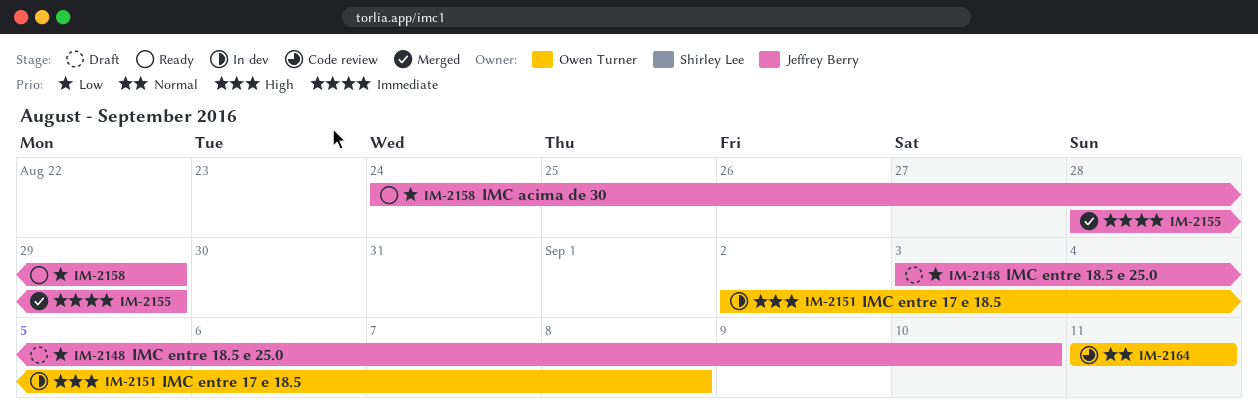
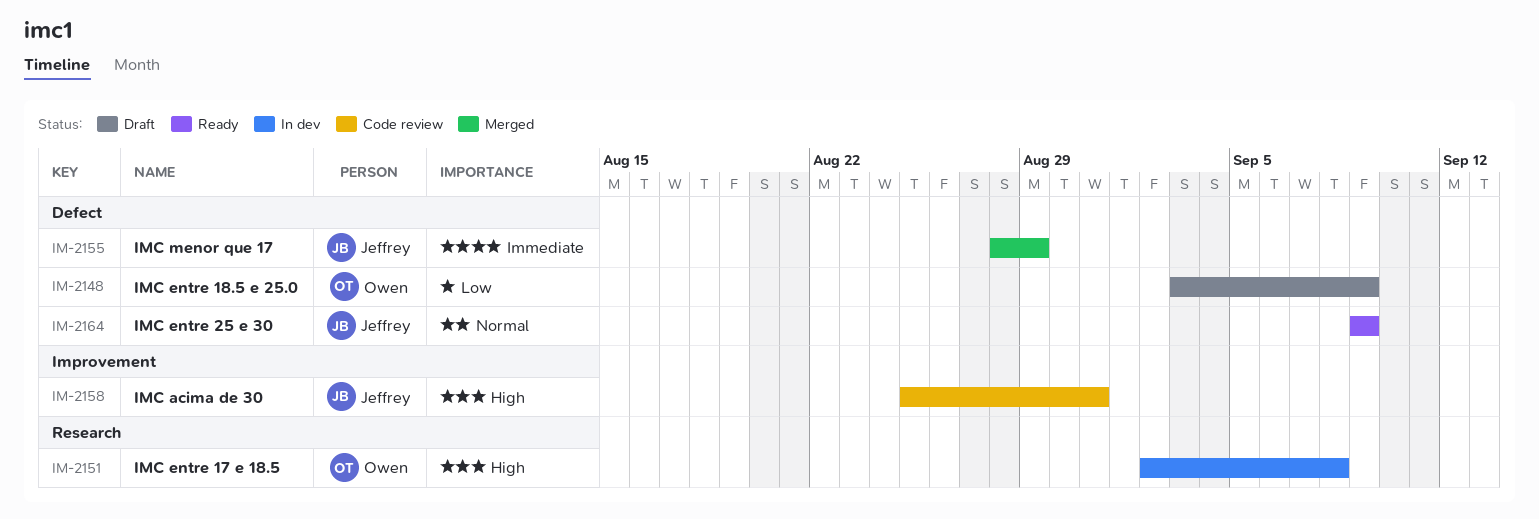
IM-2148, owner: Jeffrey Berry -> Owen Turner
IM-2148, due: Sep 10 -> Sep 9
IM-2158, status: Ready -> Code review
IM-2158, priority: Low -> High
IM-2158, start: Aug 24 -> Aug 25
IM-2158, due: Aug 29 -> Aug 31
IM-2164, status: Code review -> Ready
IM-2164, owner: Owen Turner -> Jeffrey Berry
IM-2164, start: Sep 11 -> Sep 9
IM-2164, due: Sep 11 -> Sep 9

